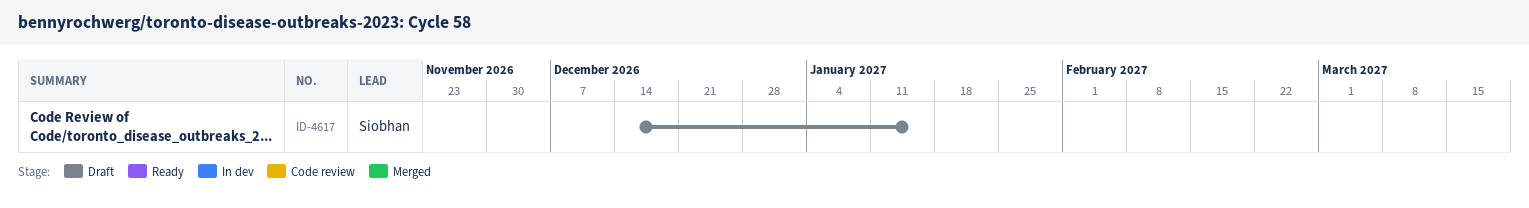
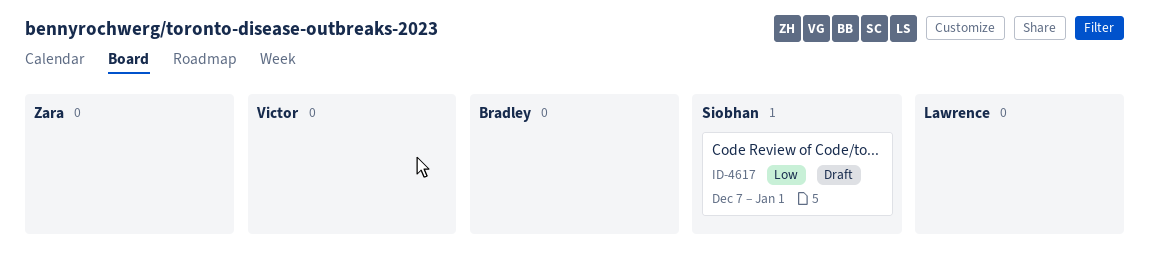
ID-4617, start: Dec 14 -> Dec 7
ID-4617, due: Jan 15 -> Jan 1

